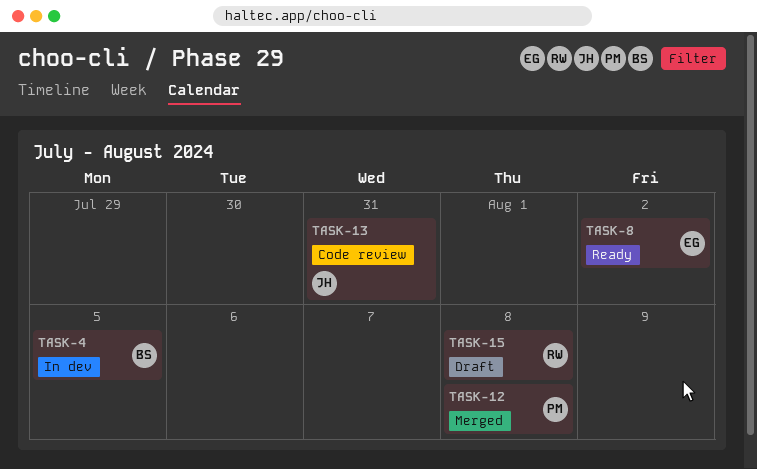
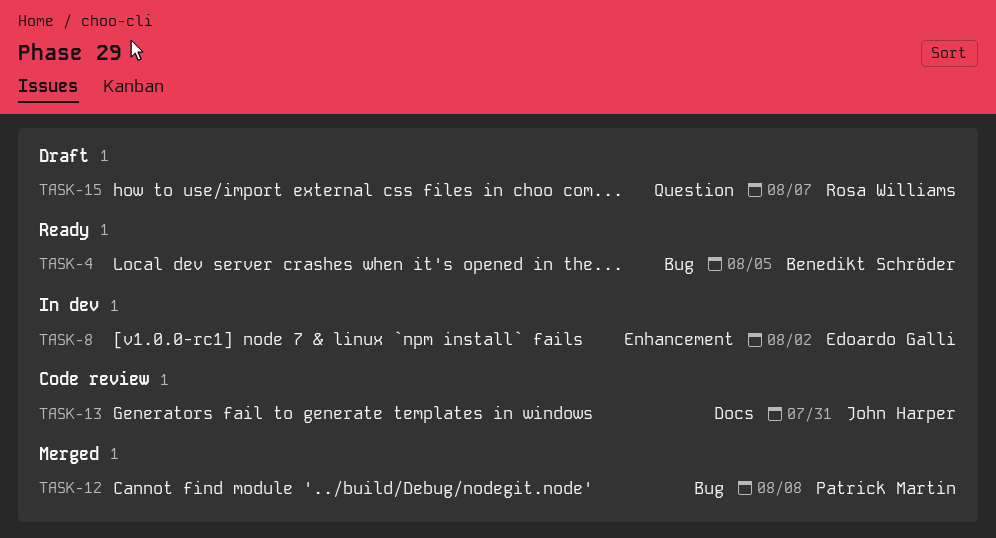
TASK-4, status: In dev -> Ready
TASK-8, status: Ready -> In dev
TASK-15, due: Aug 8 -> Aug 7

